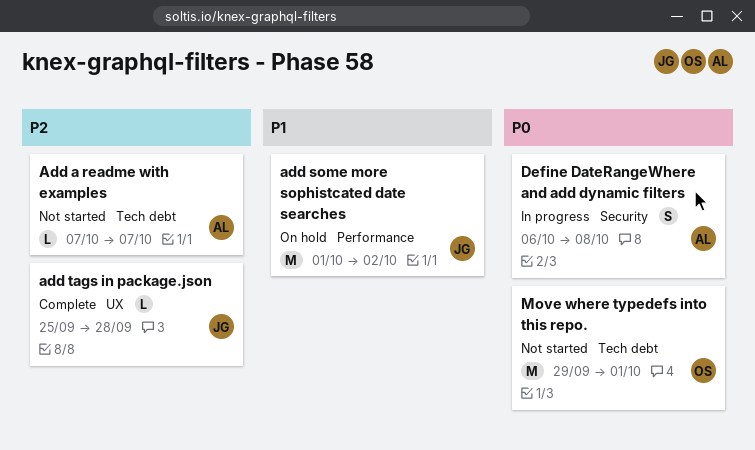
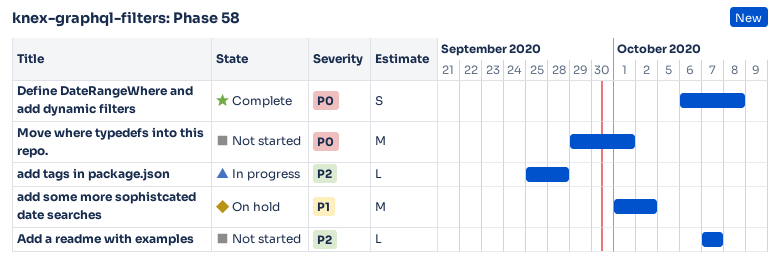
add tags in package.json, status: Complete -> In progress
Define DateRangeWhere and add dynamic filters, status: In progress -> Complete

